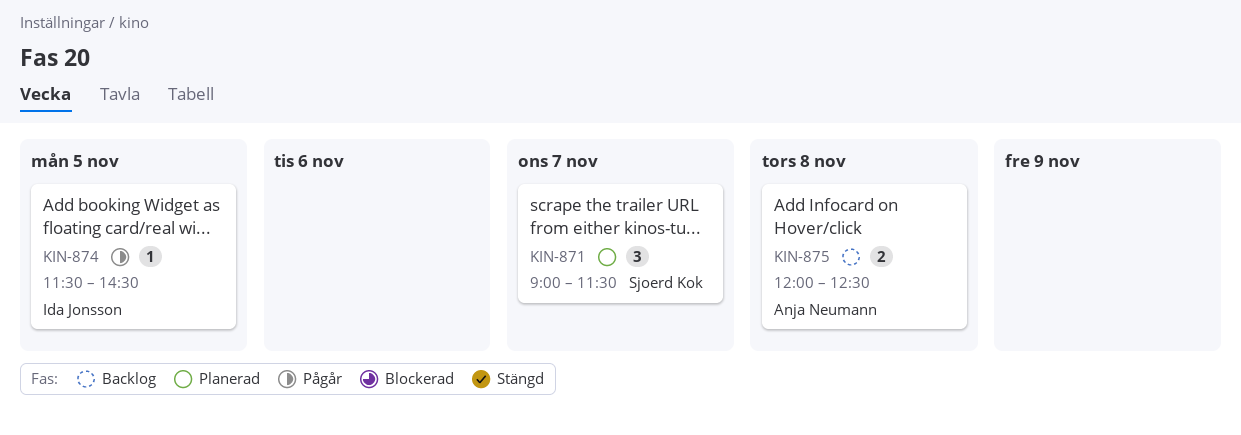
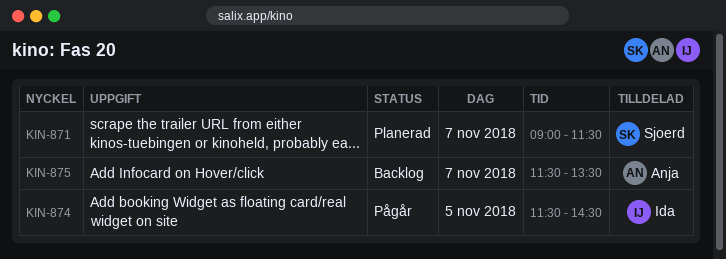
KIN-875, day: Nov 8 -> Nov 7
KIN-875, begins: 12:00 -> 11:30
KIN-875, ends: 12:30 -> 13:30

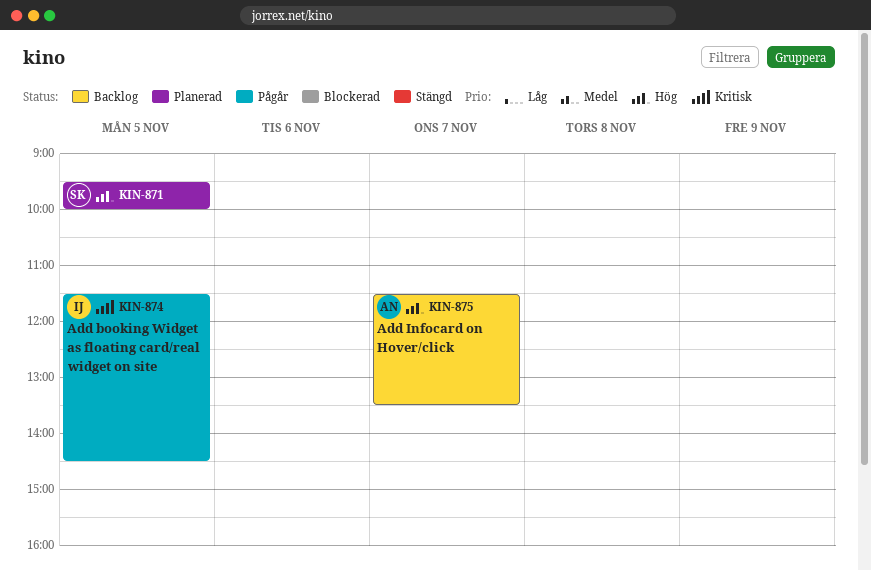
KIN-871, day: Nov 7 -> Nov 5
KIN-871, begins: 09:00 -> 09:30
KIN-871, ends: 11:30 -> 10:00

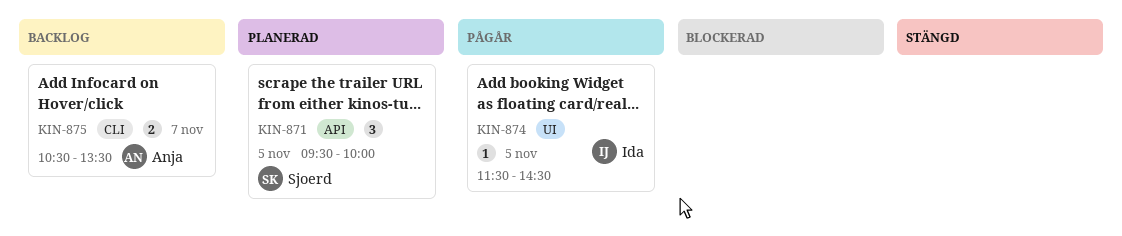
KIN-875, begins: 11:30 -> 10:30

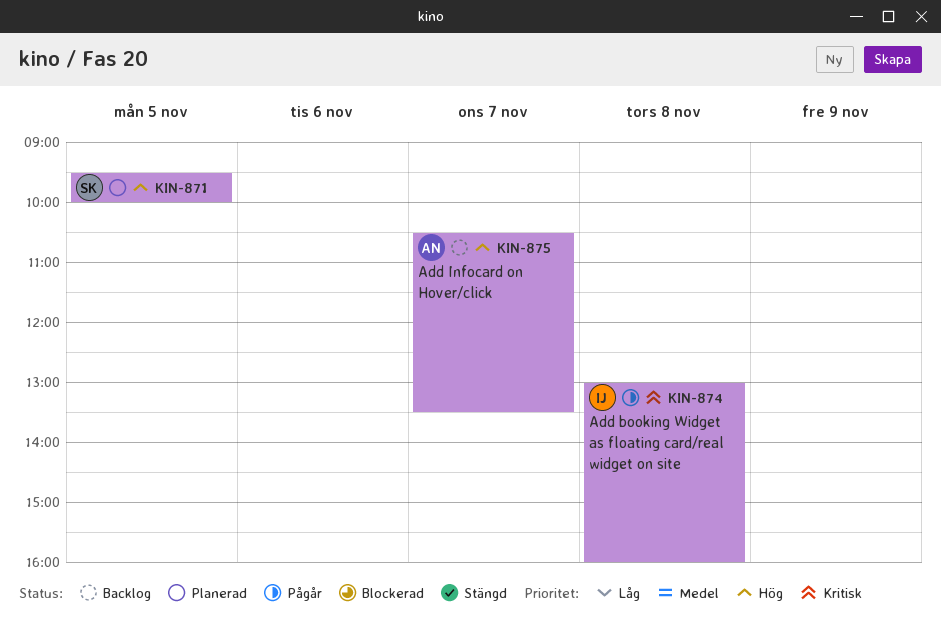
KIN-874, day: Nov 5 -> Nov 8
KIN-874, begins: 11:30 -> 13:00
KIN-874, ends: 14:30 -> 16:00

